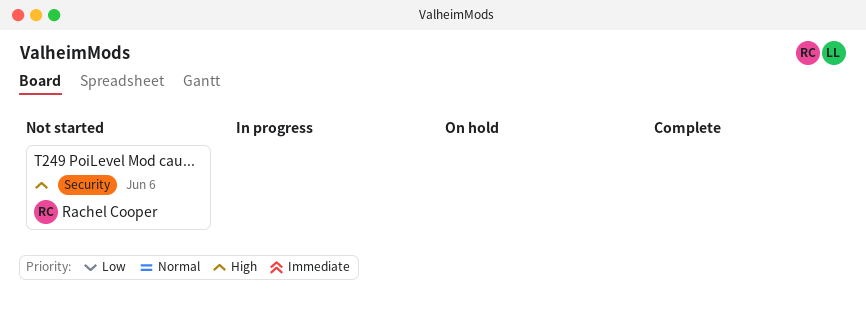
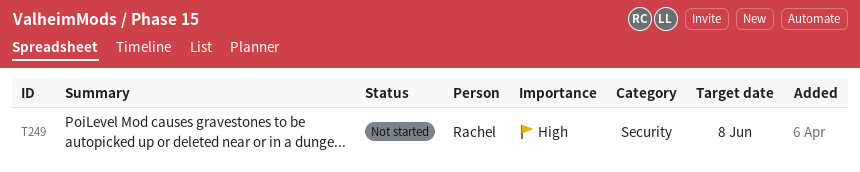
T249, due: Jun 6 -> Jun 8

